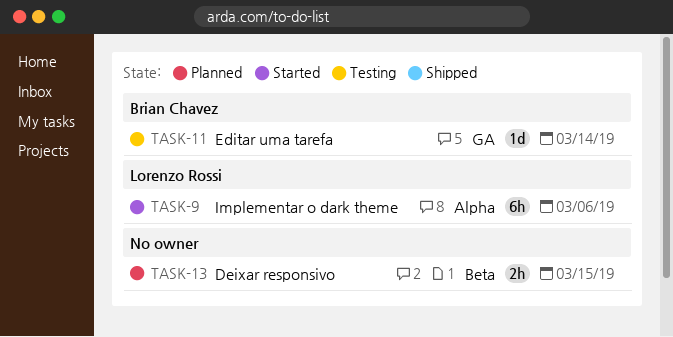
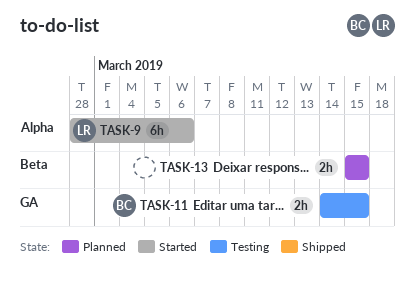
TASK-11, estimate: 1d -> 2h
TASK-11, due: Mar 14 -> Mar 15

